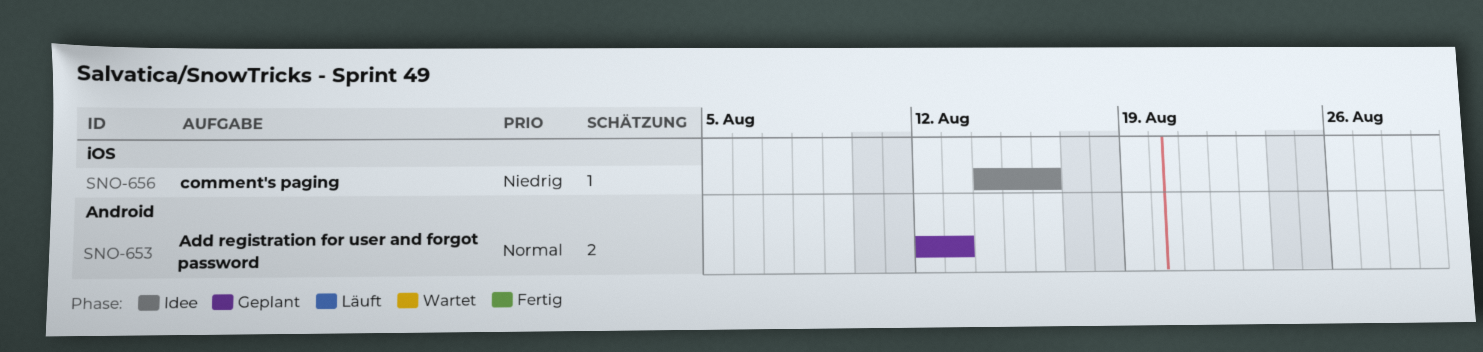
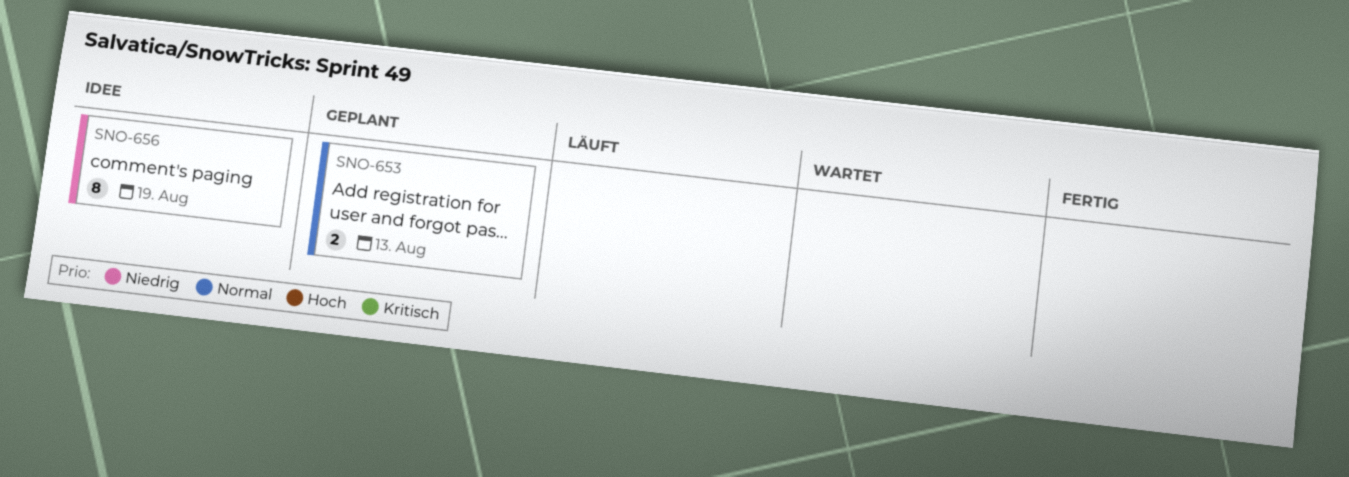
SNO-656, estimate: 1 -> 8
SNO-656, due: Aug 16 -> Aug 19

